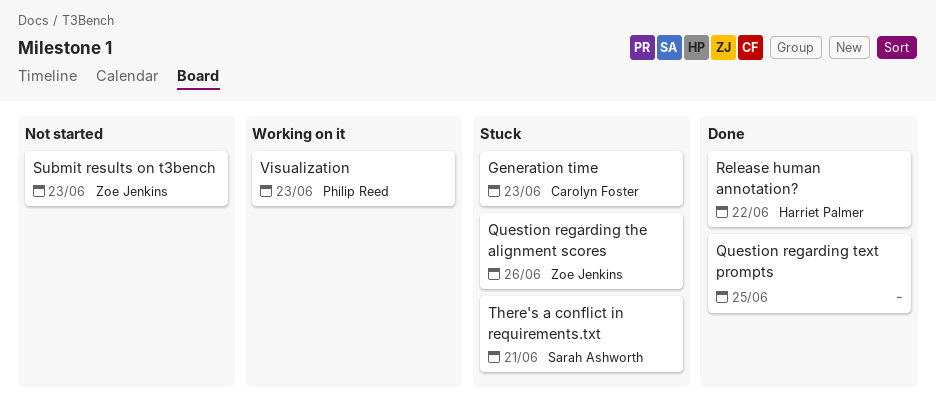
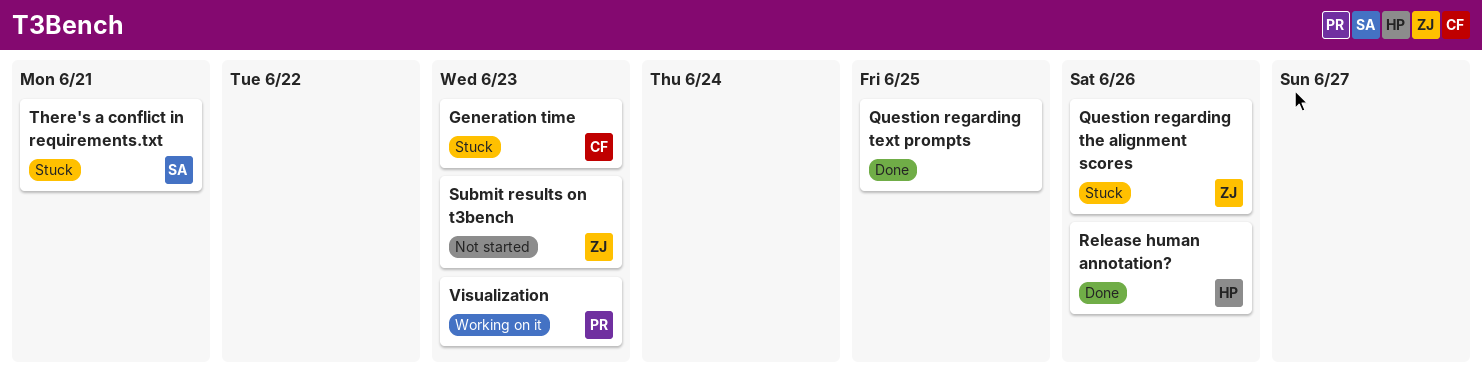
Release human annotation?, due: Jun 22 -> Jun 26

